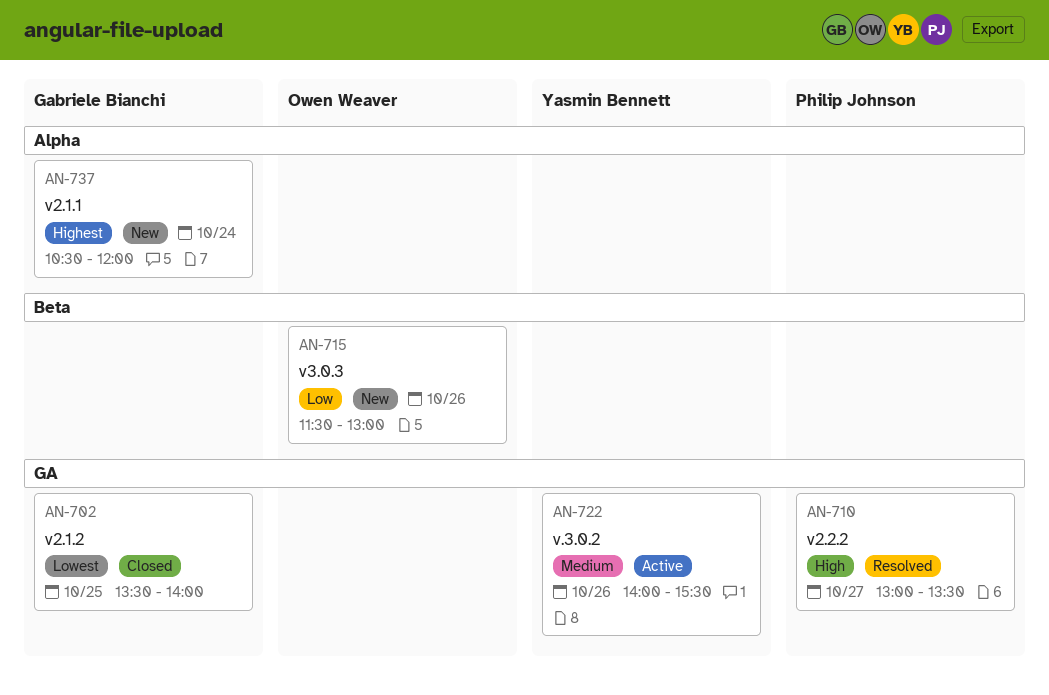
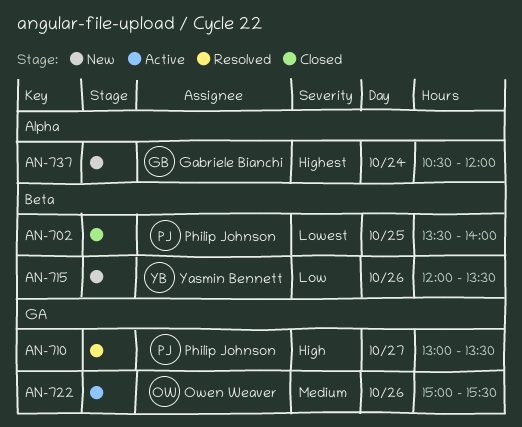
AN-702, owner: Gabriele Bianchi -> Philip Johnson
AN-702, label: GA -> Beta
AN-715, owner: Owen Weaver -> Yasmin Bennett
AN-715, begins: 11:30 -> 12:00
AN-715, ends: 13:00 -> 13:30
AN-722, owner: Yasmin Bennett -> Owen Weaver
AN-722, begins: 14:00 -> 15:00

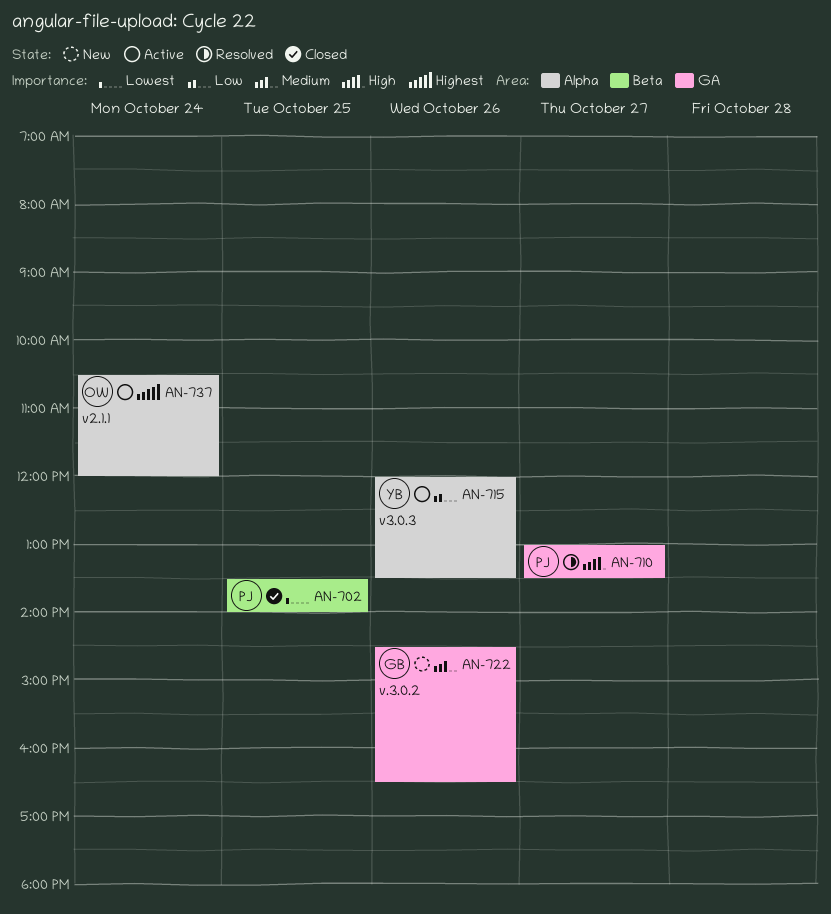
AN-715, status: New -> Active
AN-715, label: Beta -> Alpha
AN-722, status: Active -> New
AN-722, owner: Owen Weaver -> Gabriele Bianchi
AN-722, begins: 15:00 -> 14:30
AN-722, ends: 15:30 -> 16:30
AN-737, status: New -> Active
AN-737, owner: Gabriele Bianchi -> Owen Weaver

